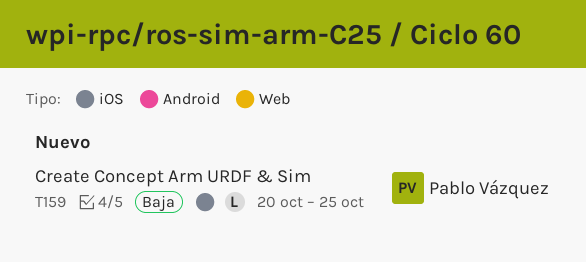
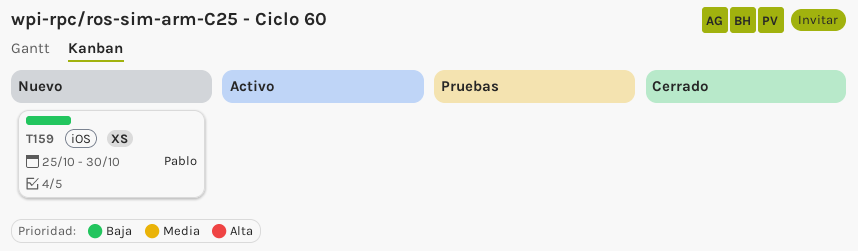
T159, estimate: L -> XS
T159, start: Oct 20 -> Oct 25
T159, due: Oct 25 -> Oct 30

